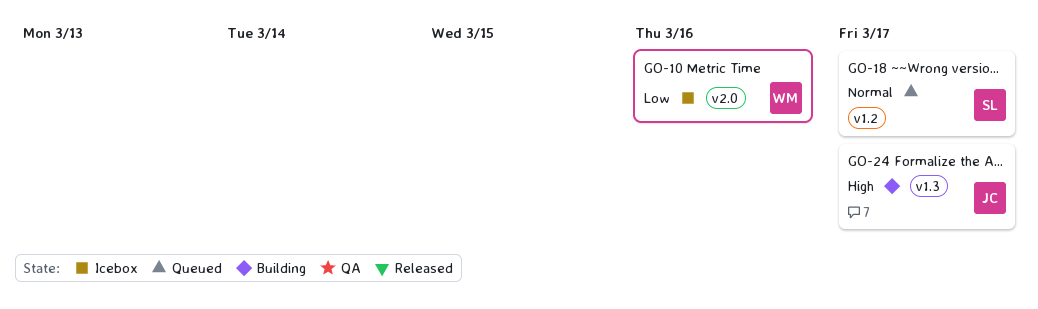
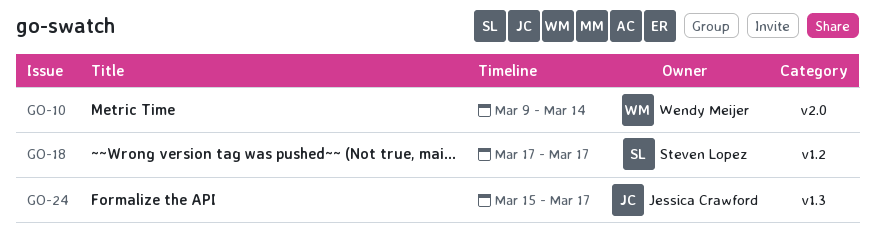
GO-10, due: Mar 16 -> Mar 14

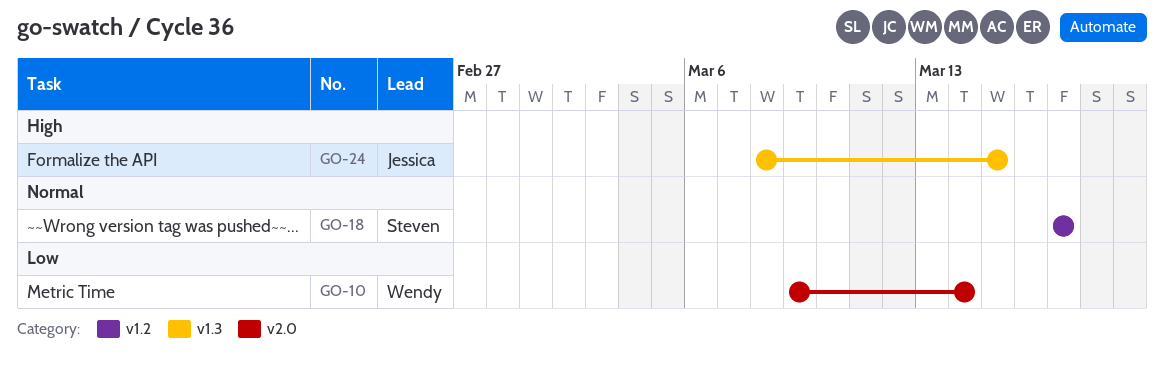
GO-24, start: Mar 15 -> Mar 8
GO-24, due: Mar 17 -> Mar 15

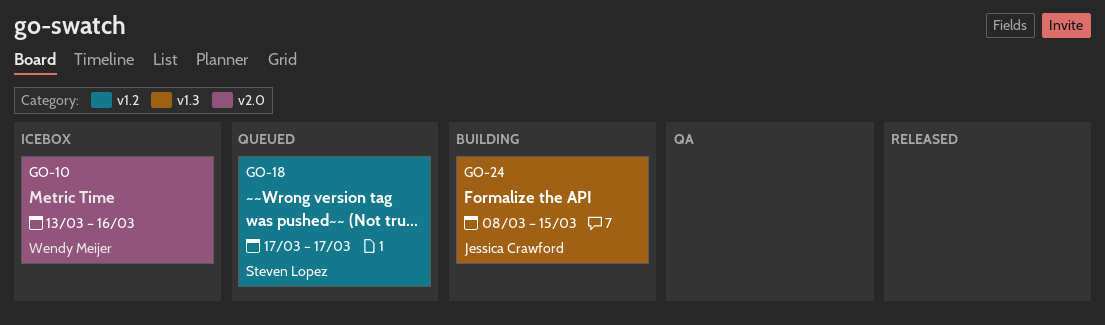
GO-10, start: Mar 9 -> Mar 13
GO-10, due: Mar 14 -> Mar 16

